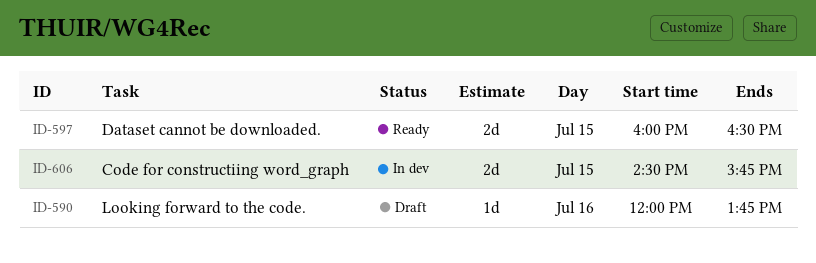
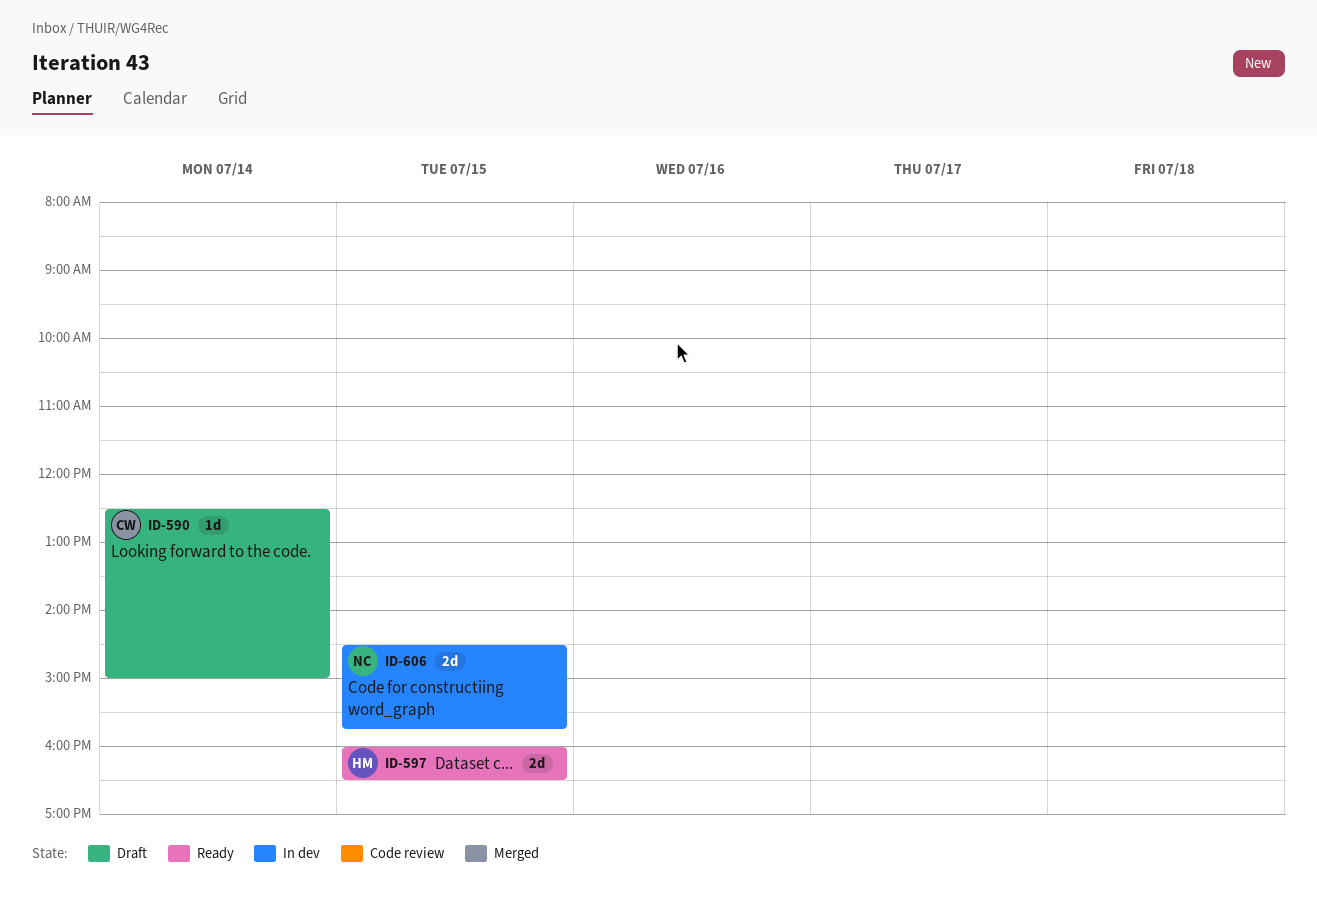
ID-590, day: Jul 16 -> Jul 14
ID-590, begins: 12:00 -> 12:30
ID-590, ends: 13:45 -> 15:00

